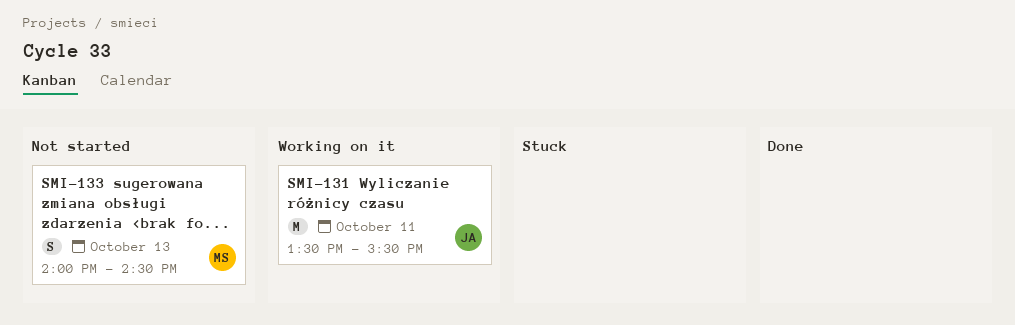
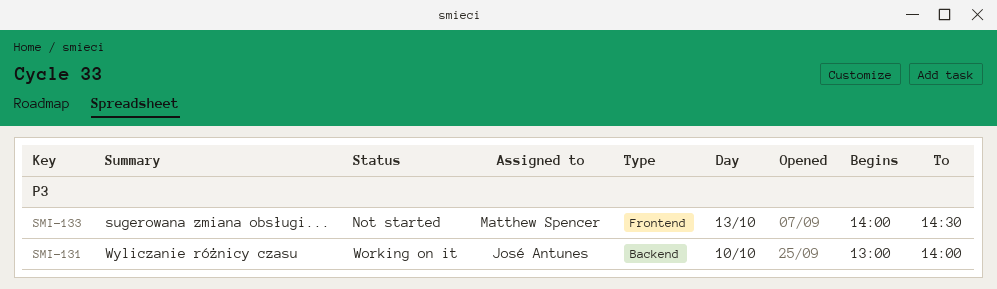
SMI-131, day: Oct 11 -> Oct 10
SMI-131, begins: 13:30 -> 13:00
SMI-131, ends: 15:30 -> 14:00

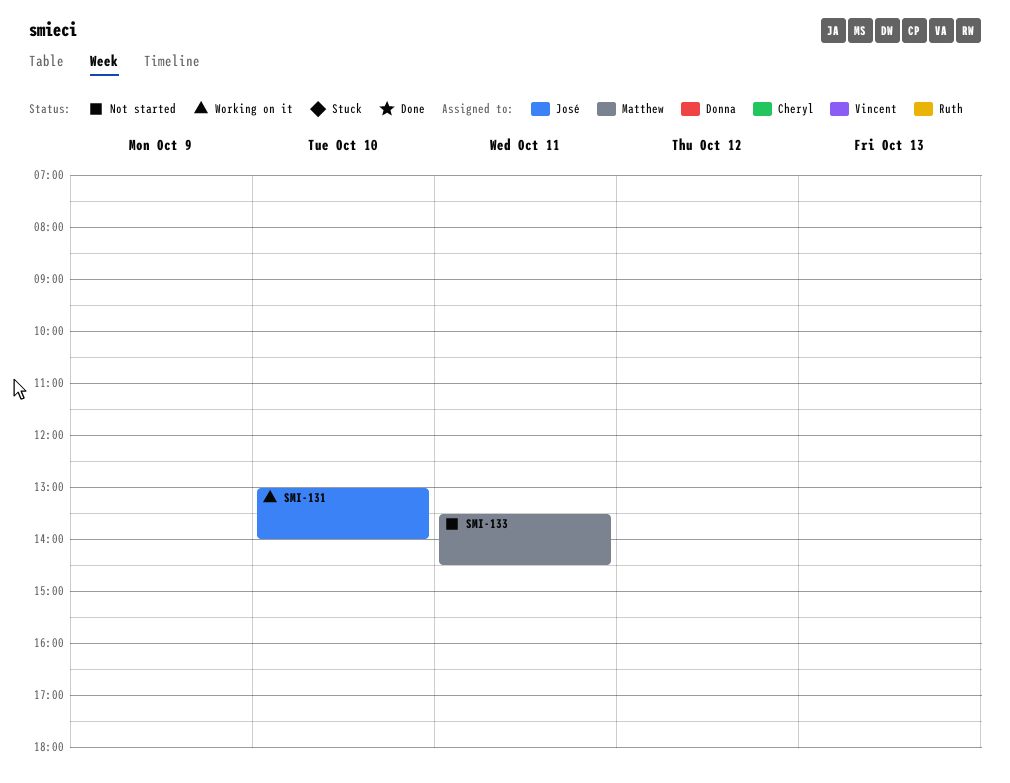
SMI-133, day: Oct 13 -> Oct 11
SMI-133, begins: 14:00 -> 13:30

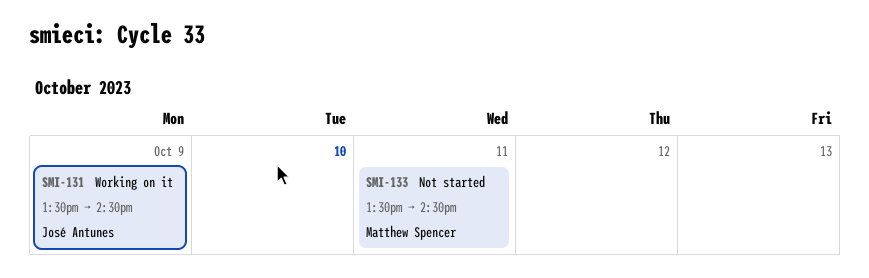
SMI-131, day: Oct 10 -> Oct 9
SMI-131, begins: 13:00 -> 13:30
SMI-131, ends: 14:00 -> 14:30

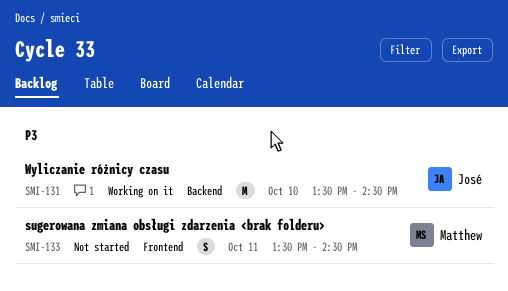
SMI-131, day: Oct 9 -> Oct 10

